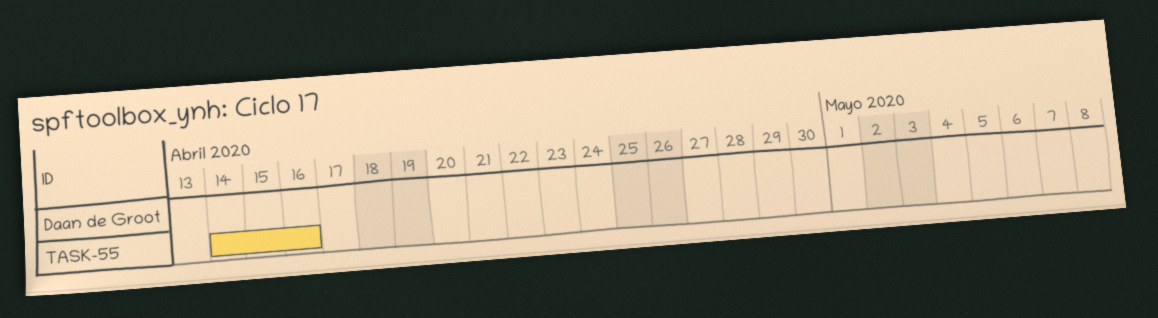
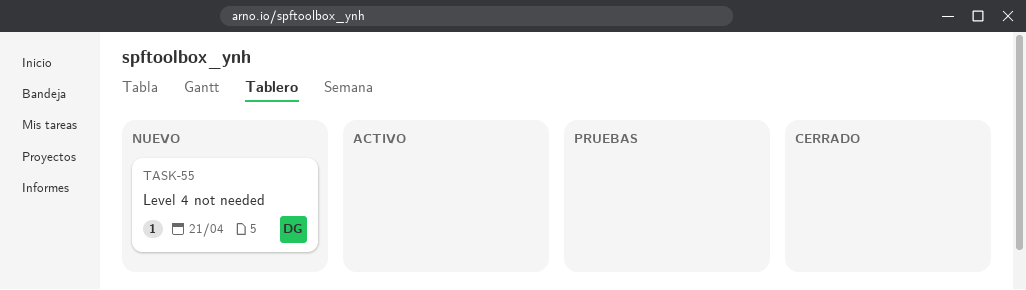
TASK-55, due: Apr 16 -> Apr 21

